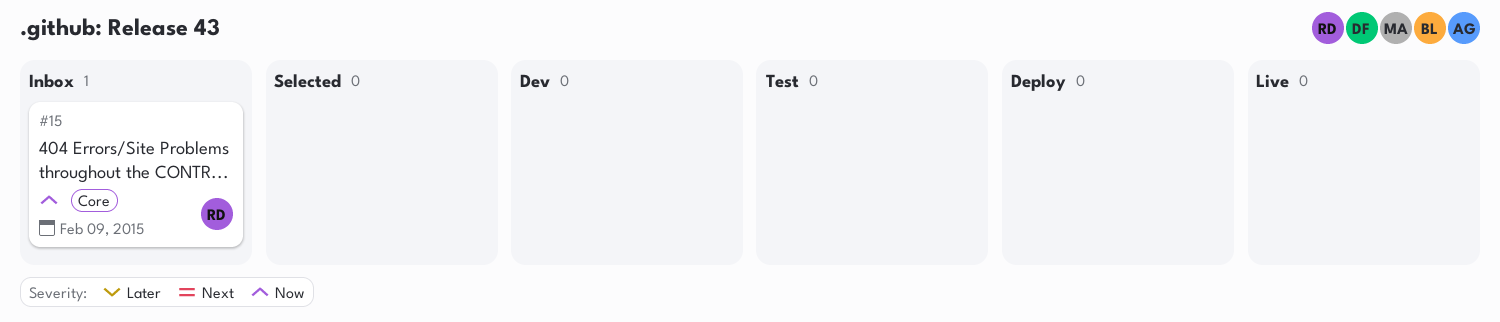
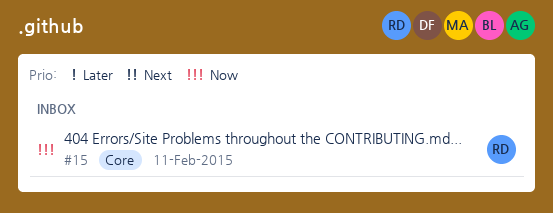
#15, due: Feb 9 -> Feb 11

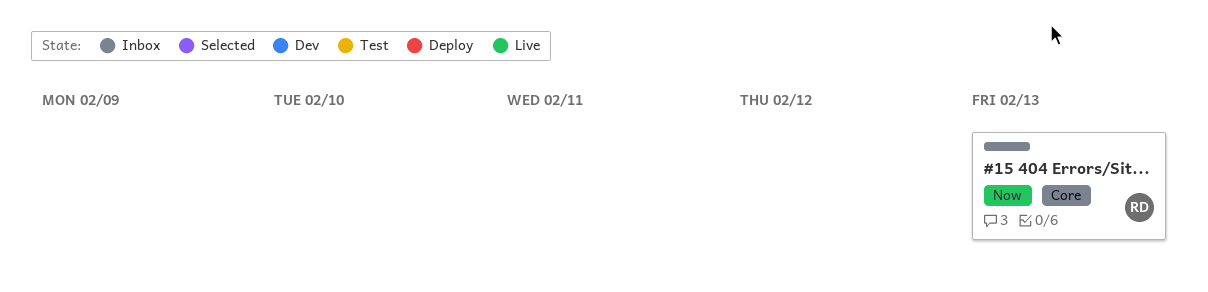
#15, due: Feb 11 -> Feb 13

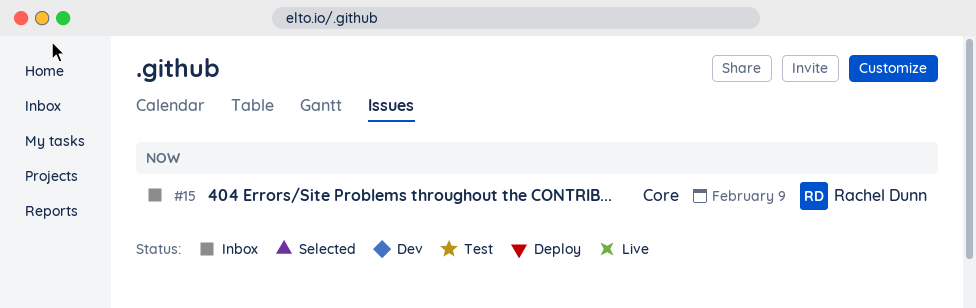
#15, due: Feb 13 -> Feb 9

